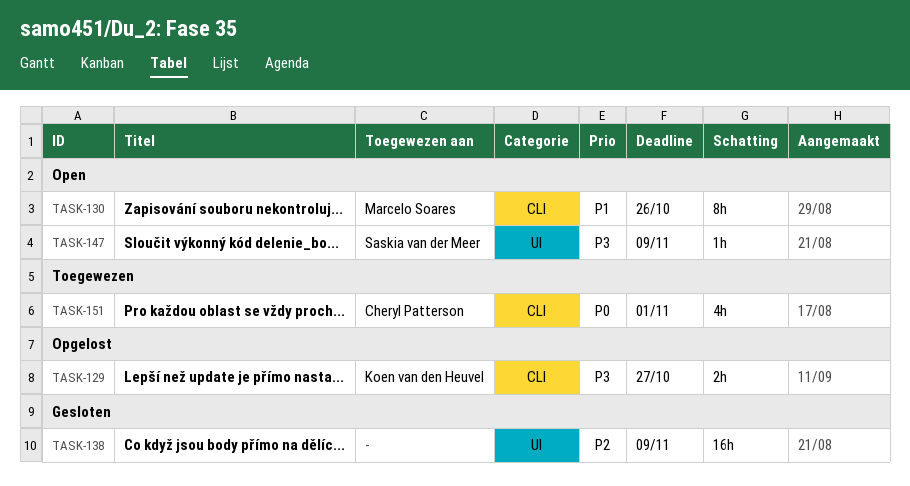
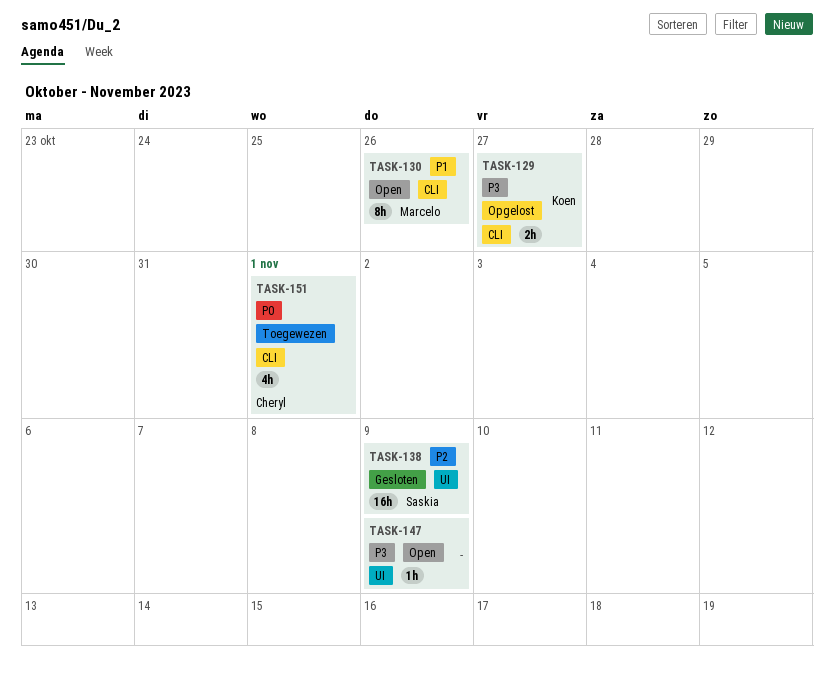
TASK-138, owner: none -> Saskia van der Meer
TASK-147, owner: Saskia van der Meer -> none

